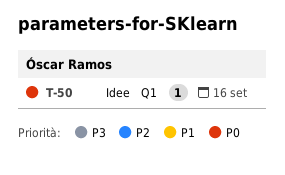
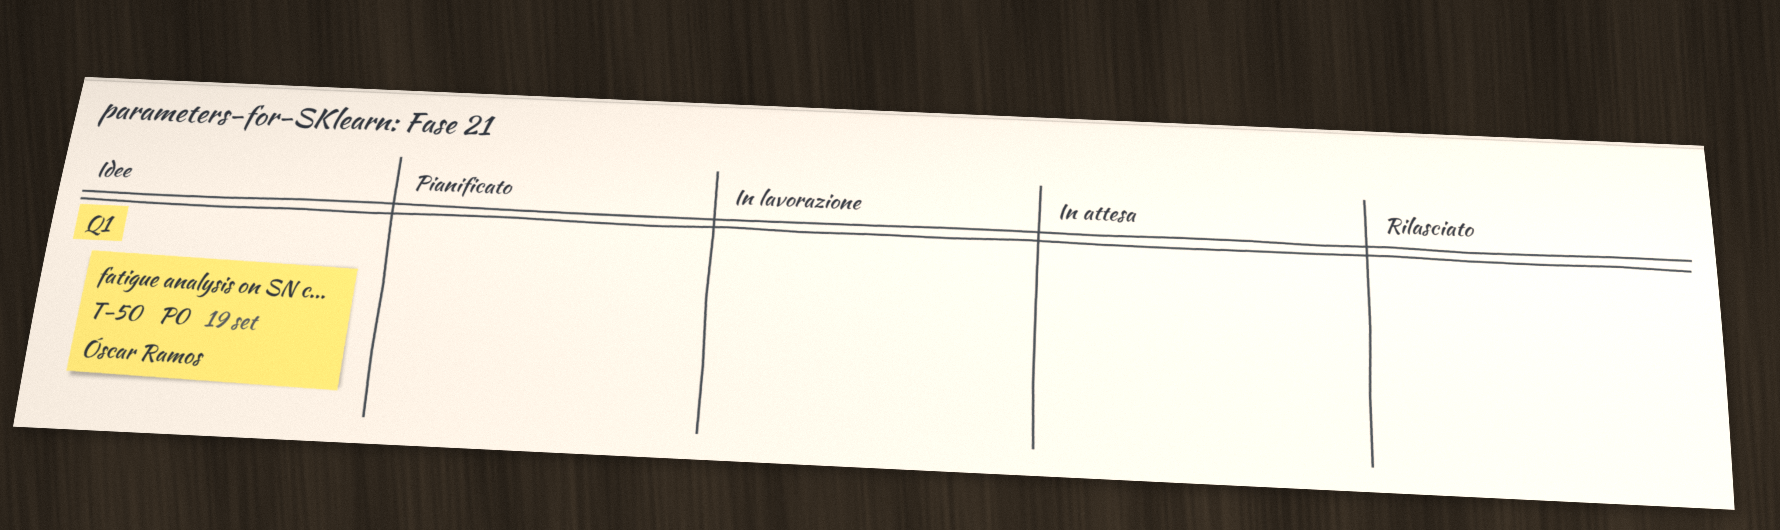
T-50, due: Sep 16 -> Sep 19

